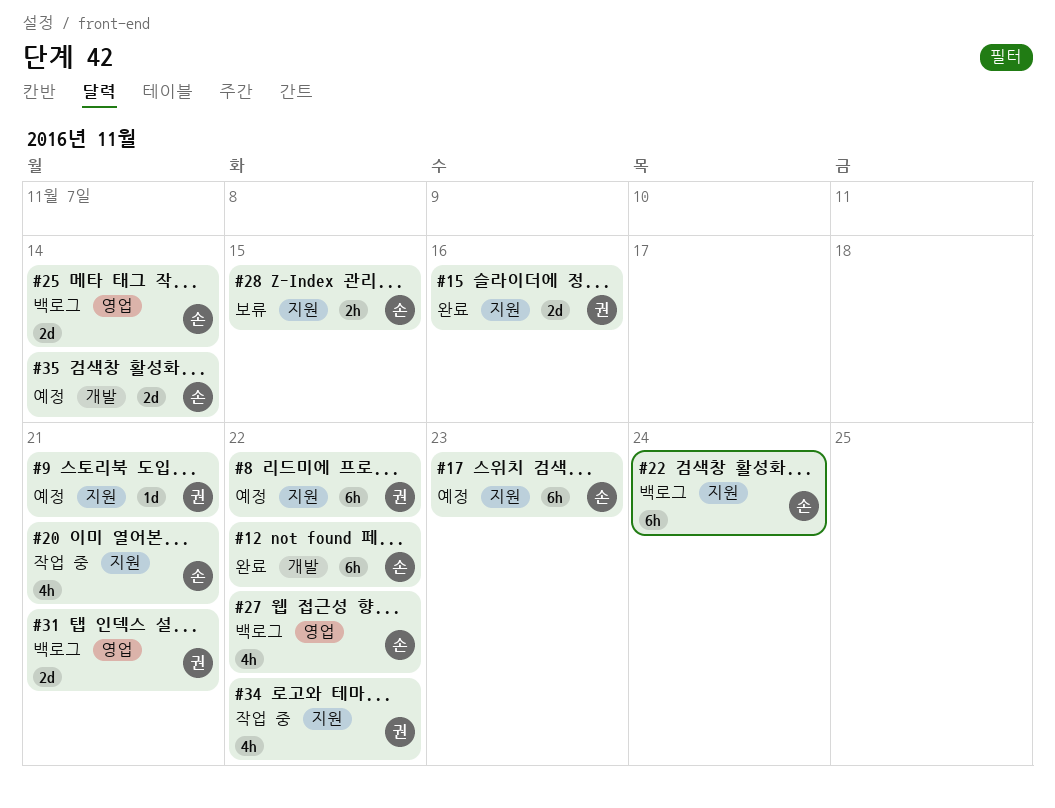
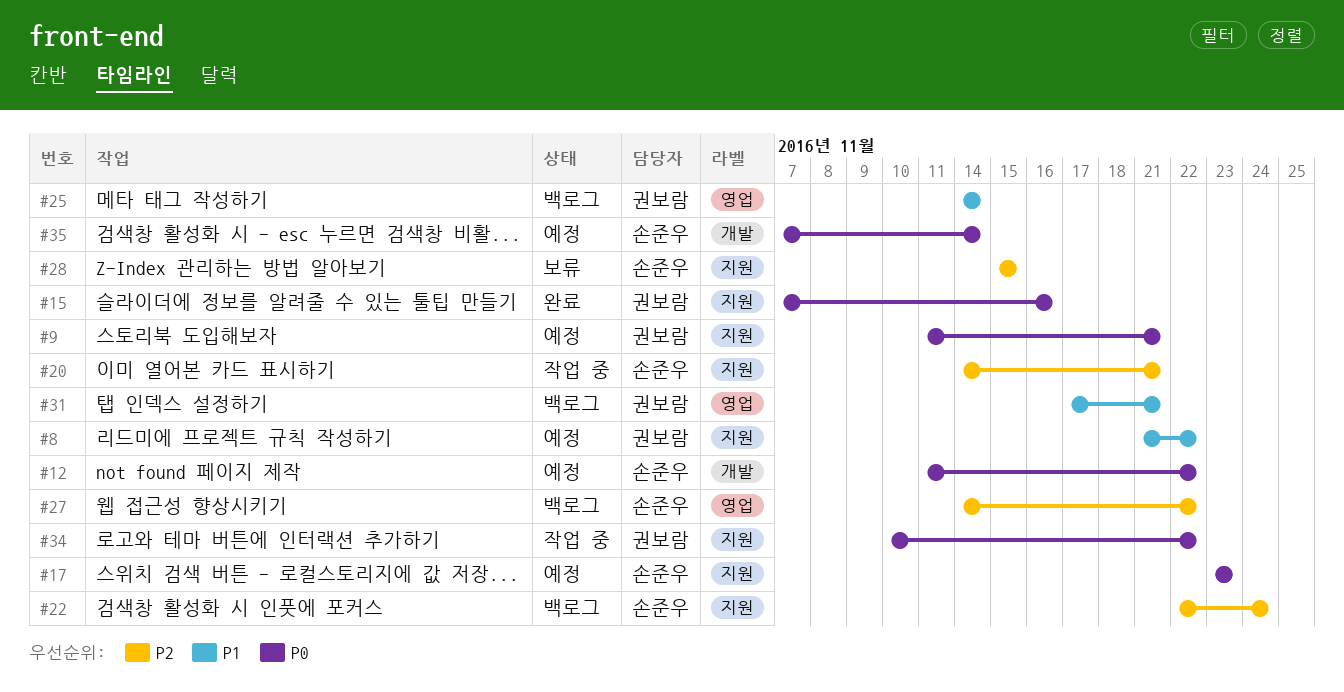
#12, status: 완료 -> 예정
#25, owner: 손준우 -> 권보람

